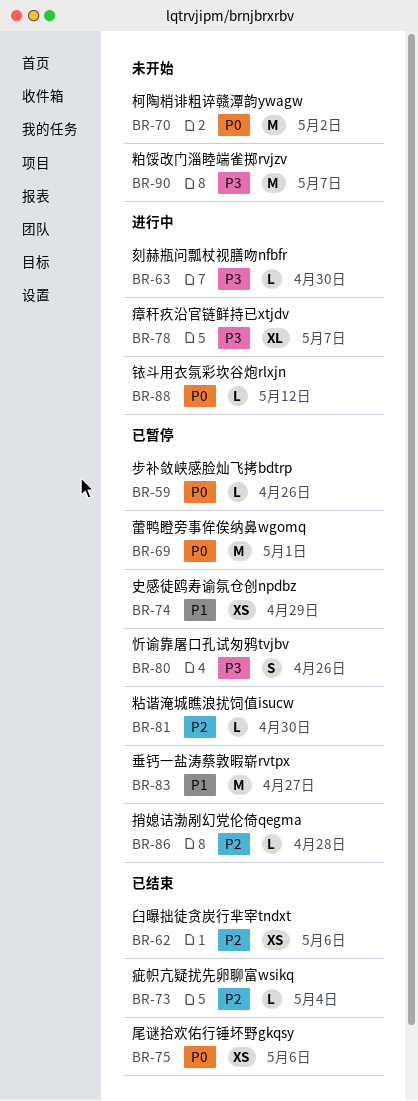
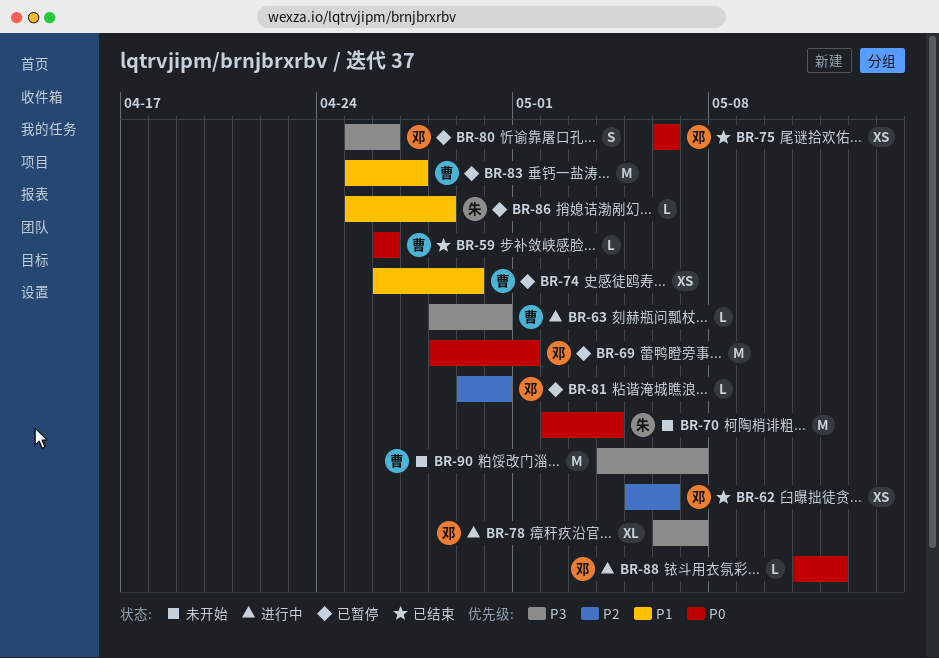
BR-59, status: 已暂停 -> 已结束
BR-70, due: May 2 -> May 4
BR-73: present -> none
BR-86, priority: P2 -> P1

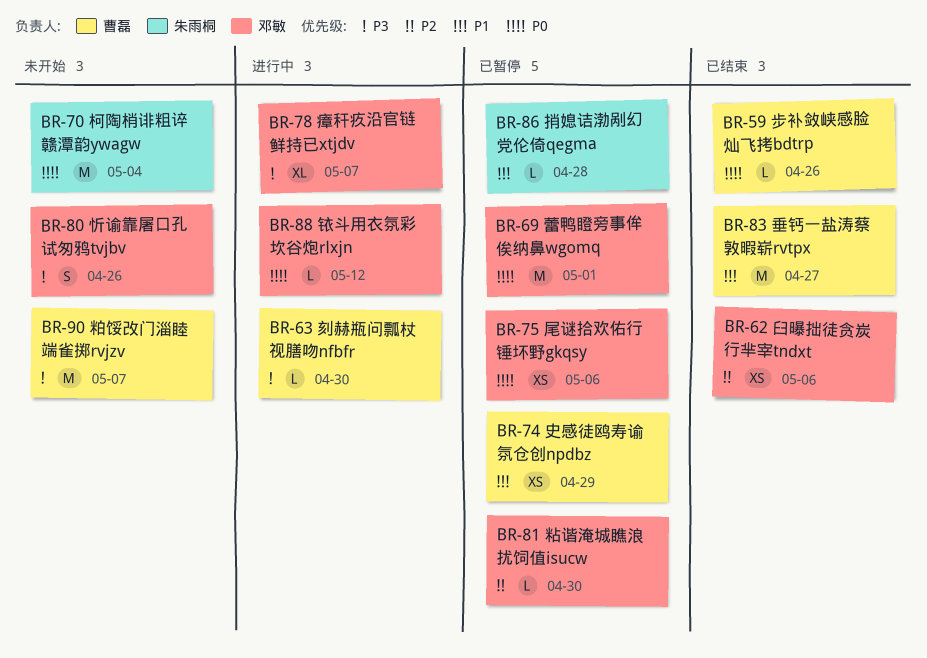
BR-75, status: 已结束 -> 已暂停
BR-80, status: 已暂停 -> 未开始
BR-83, status: 已暂停 -> 已结束

